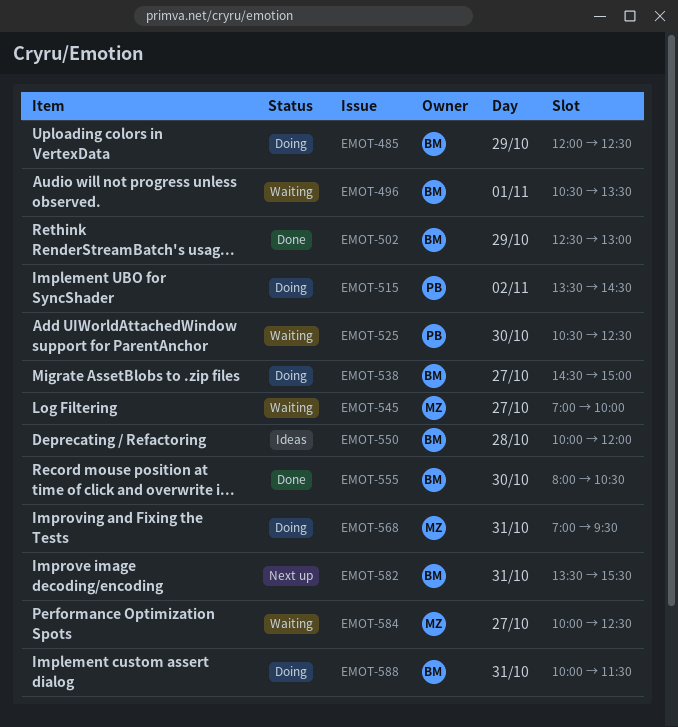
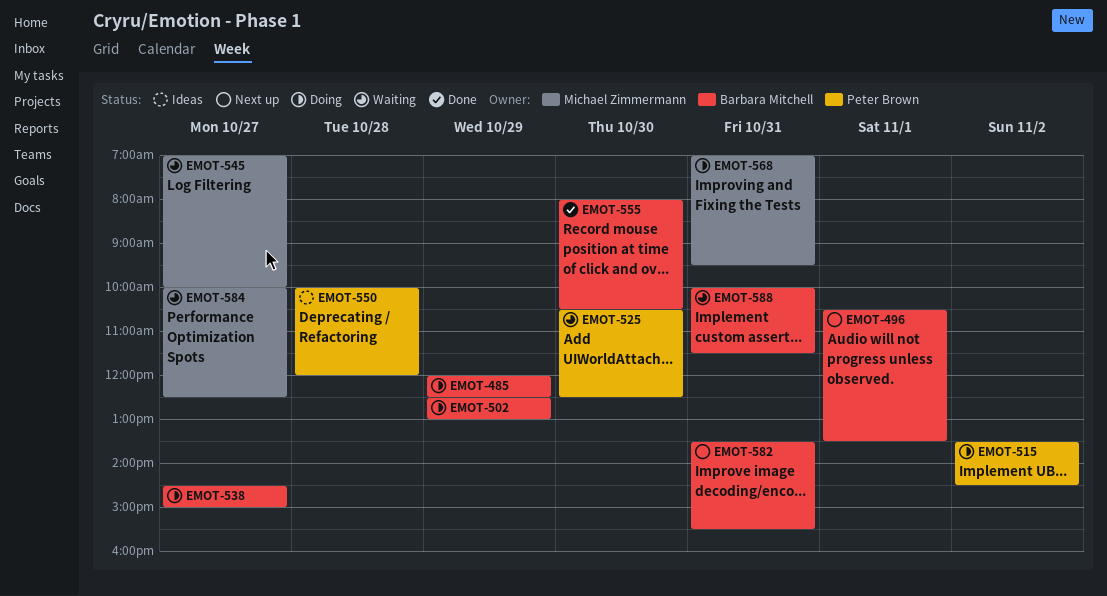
EMOT-496, status: Waiting -> Next up
EMOT-502, status: Done -> Doing
EMOT-550, owner: Barbara Mitchell -> Peter Brown
EMOT-588, status: Doing -> Waiting

